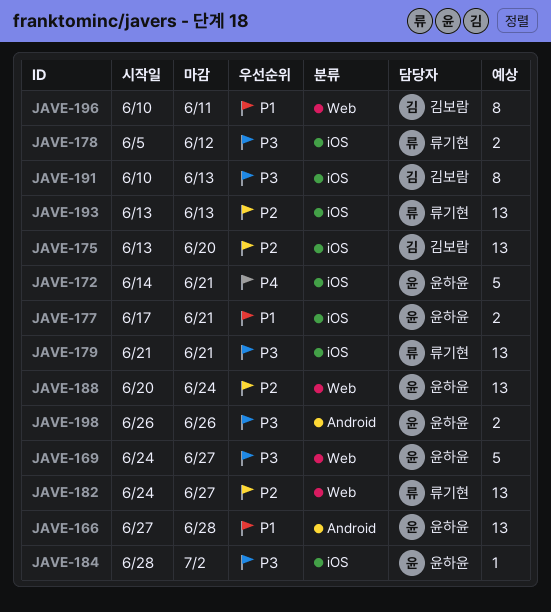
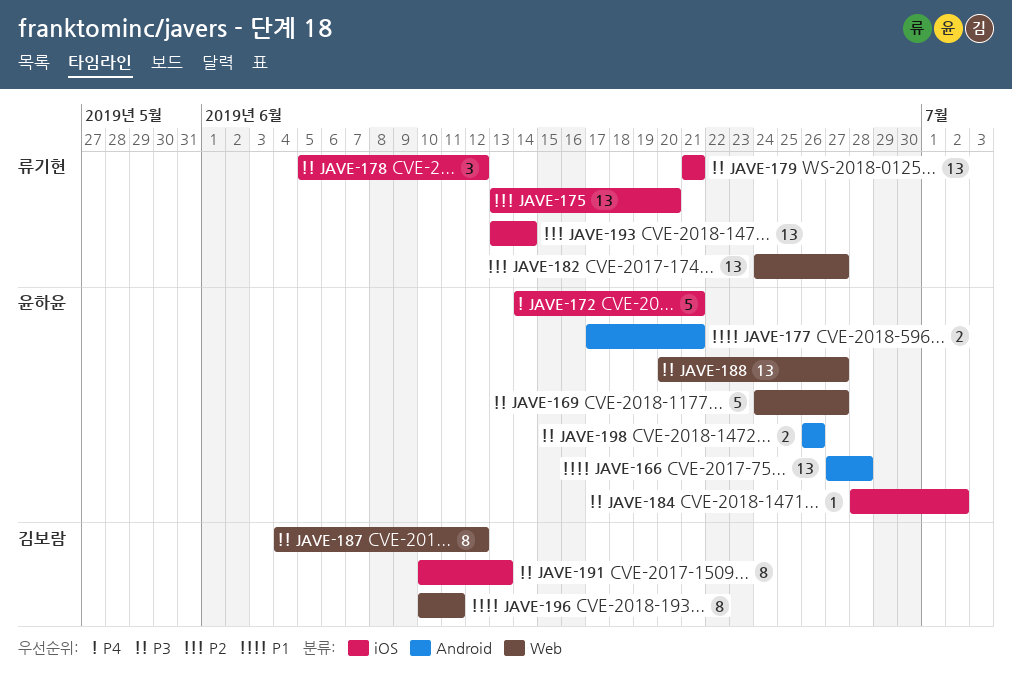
JAVE-175, owner: 김보람 -> 류기현
JAVE-177, label: iOS -> Android
JAVE-178, estimate: 2 -> 3
JAVE-187: none -> present
JAVE-188, priority: P2 -> P3
JAVE-188, due: Jun 24 -> Jun 27
JAVE-193, due: Jun 13 -> Jun 14

